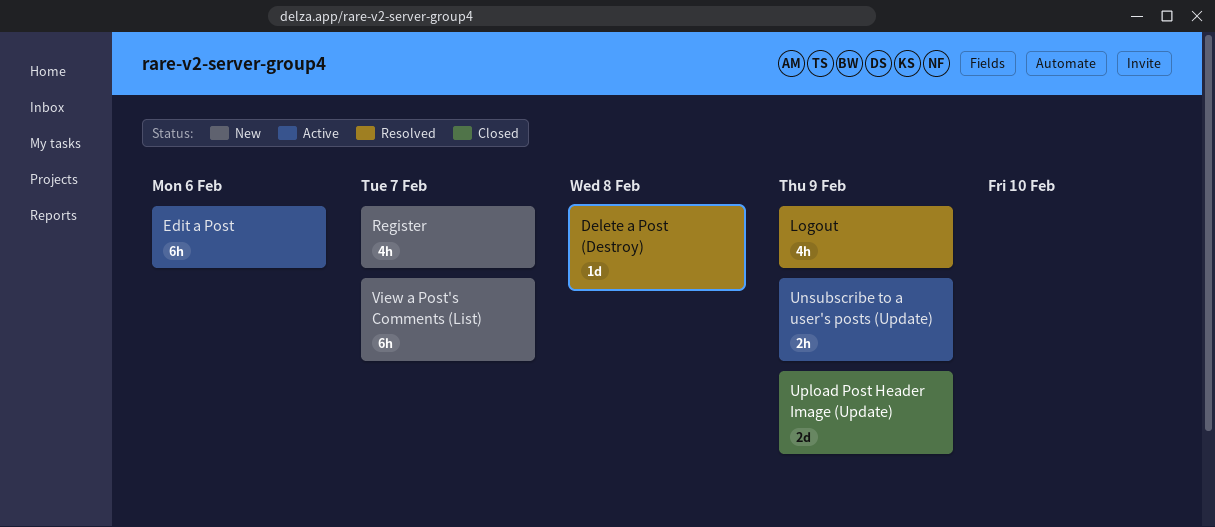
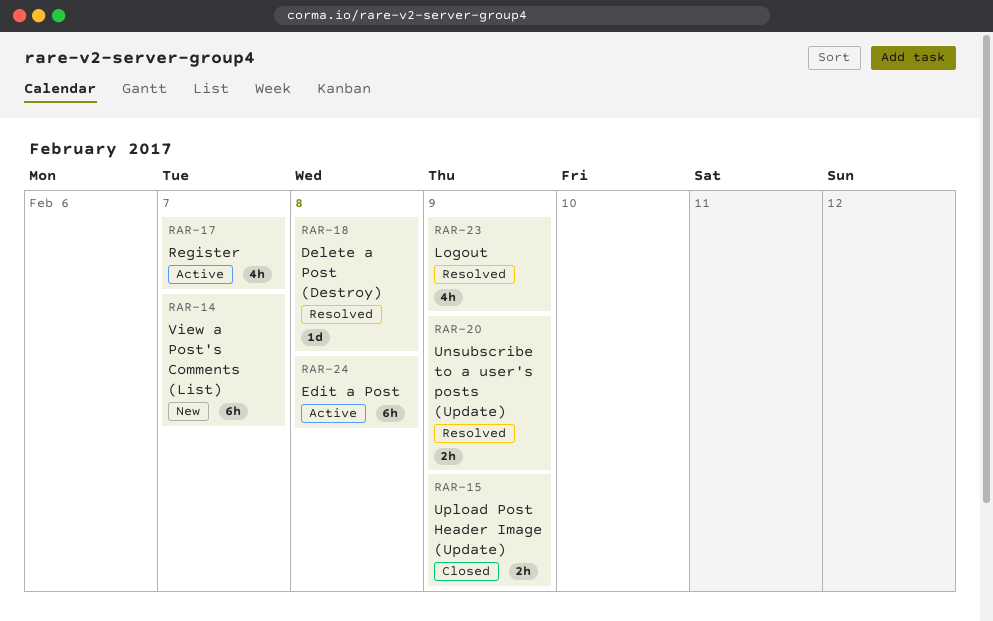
Edit a Post, due: Feb 6 -> Feb 8
Register, status: New -> Active
Unsubscribe to a user's posts (Update), status: Active -> Resolved
Upload Post Header Image (Update), estimate: 2d -> 2h

